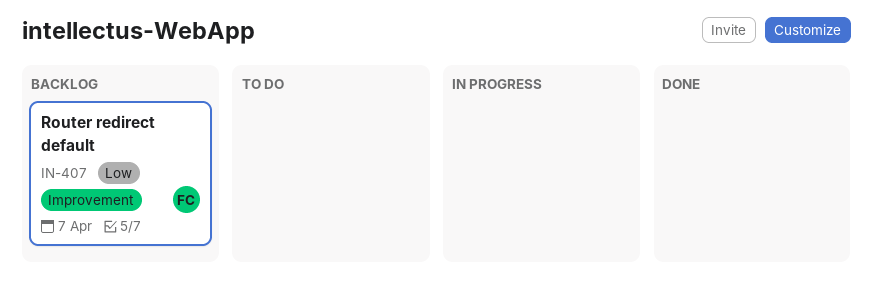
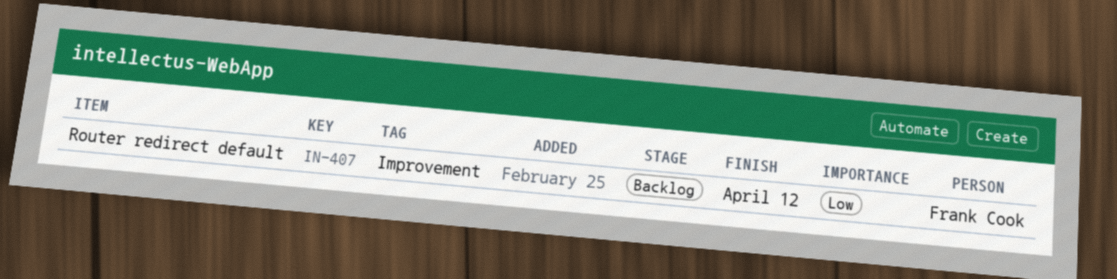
IN-407, due: Apr 7 -> Apr 12

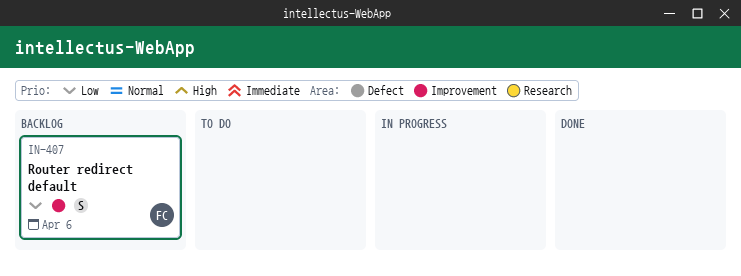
IN-407, due: Apr 12 -> Apr 6

